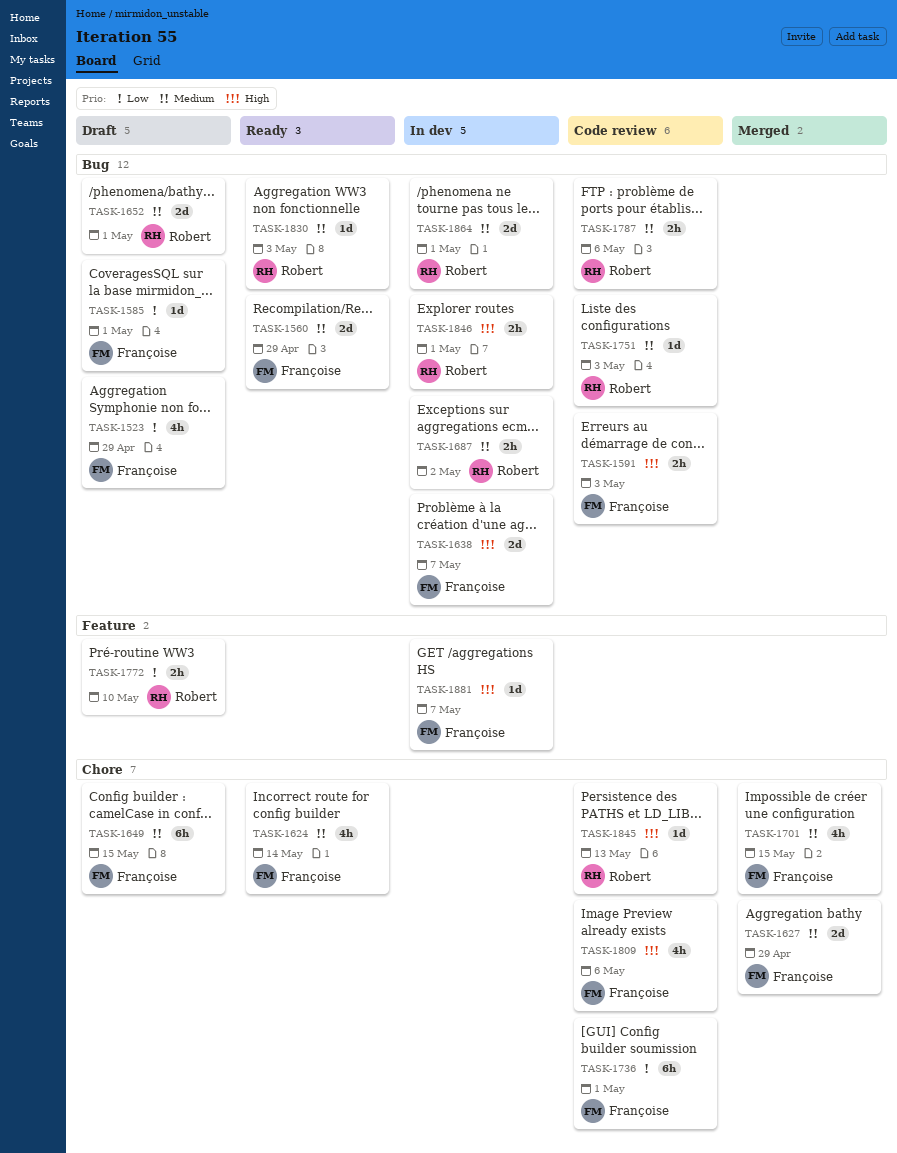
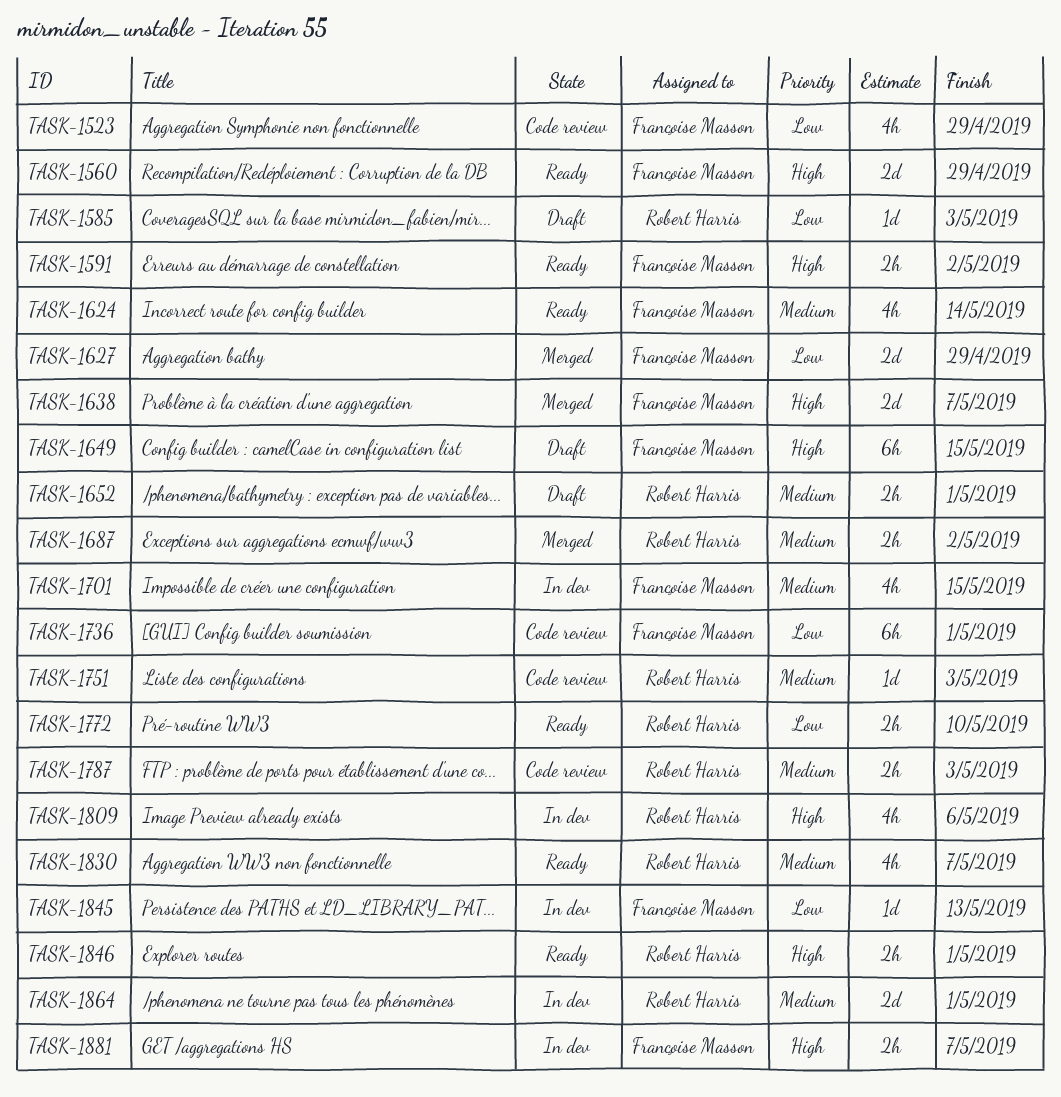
TASK-1523, status: Draft -> Code review
TASK-1560, priority: Medium -> High
TASK-1585, owner: Françoise Masson -> Robert Harris
TASK-1585, due: May 1 -> May 3
TASK-1591, status: Code review -> Ready
TASK-1591, due: May 3 -> May 2
TASK-1627, priority: Medium -> Low
TASK-1638, status: In dev -> Merged
TASK-1649, priority: Medium -> High
TASK-1652, estimate: 2d -> 2h
TASK-1687, status: In dev -> Merged
TASK-1701, status: Merged -> In dev
TASK-1772, status: Draft -> Ready
TASK-1787, due: May 6 -> May 3
TASK-1809, status: Code review -> In dev
TASK-1809, owner: Françoise Masson -> Robert Harris
TASK-1830, estimate: 1d -> 4h
TASK-1830, due: May 3 -> May 7
TASK-1845, status: Code review -> In dev
TASK-1845, owner: Robert Harris -> Françoise Masson
TASK-1845, priority: High -> Low
TASK-1846, status: In dev -> Ready
TASK-1881, estimate: 1d -> 2h

